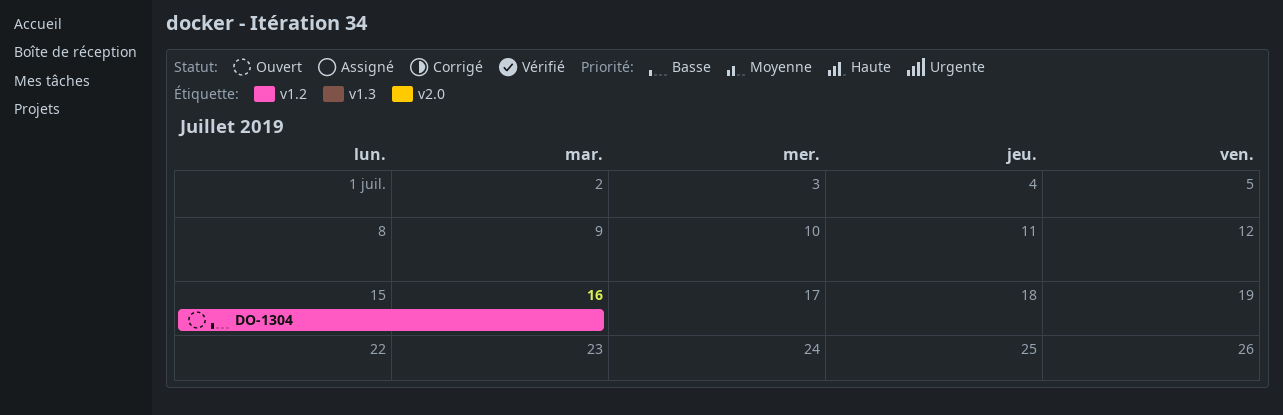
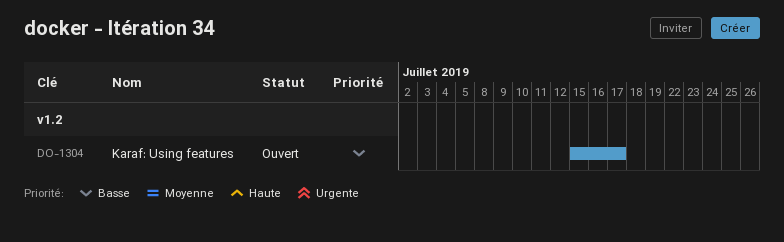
DO-1304, due: Jul 16 -> Jul 17

